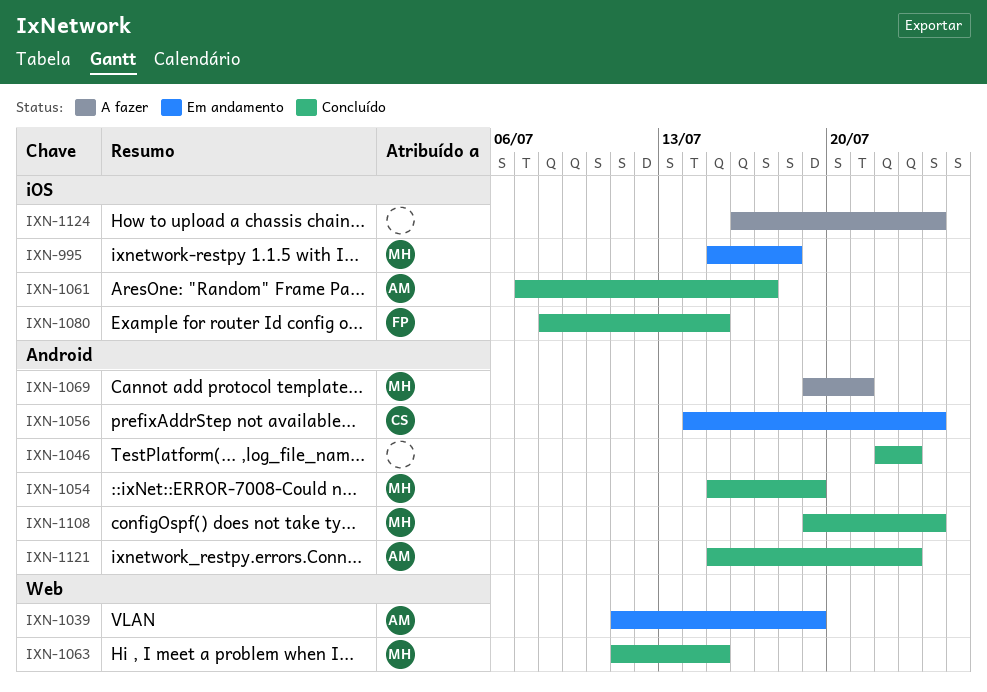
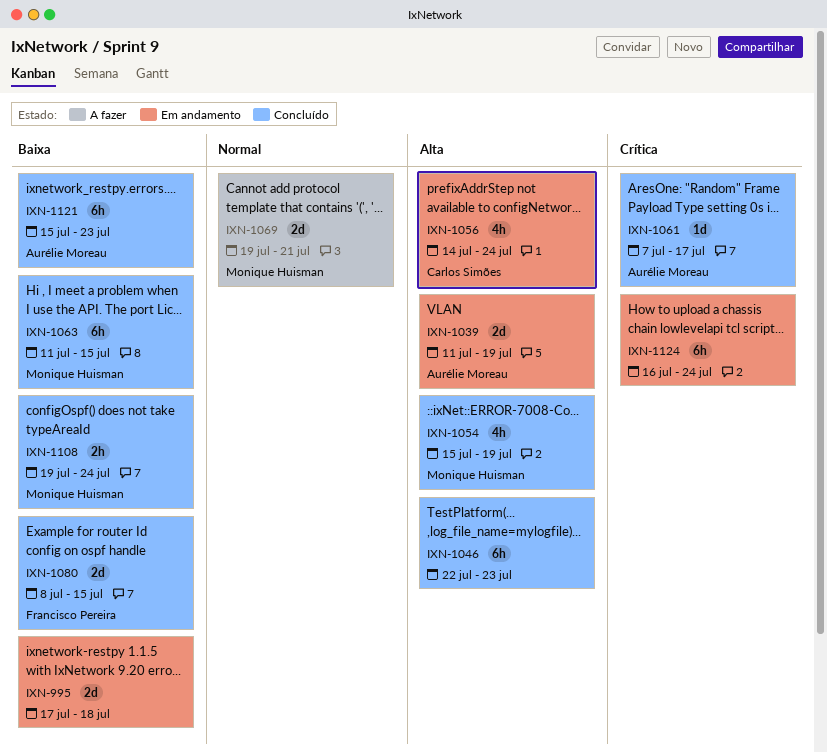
IXN-995, owner: Monique Huisman -> none
IXN-995, start: Jul 15 -> Jul 17
IXN-1124, status: A fazer -> Em andamento

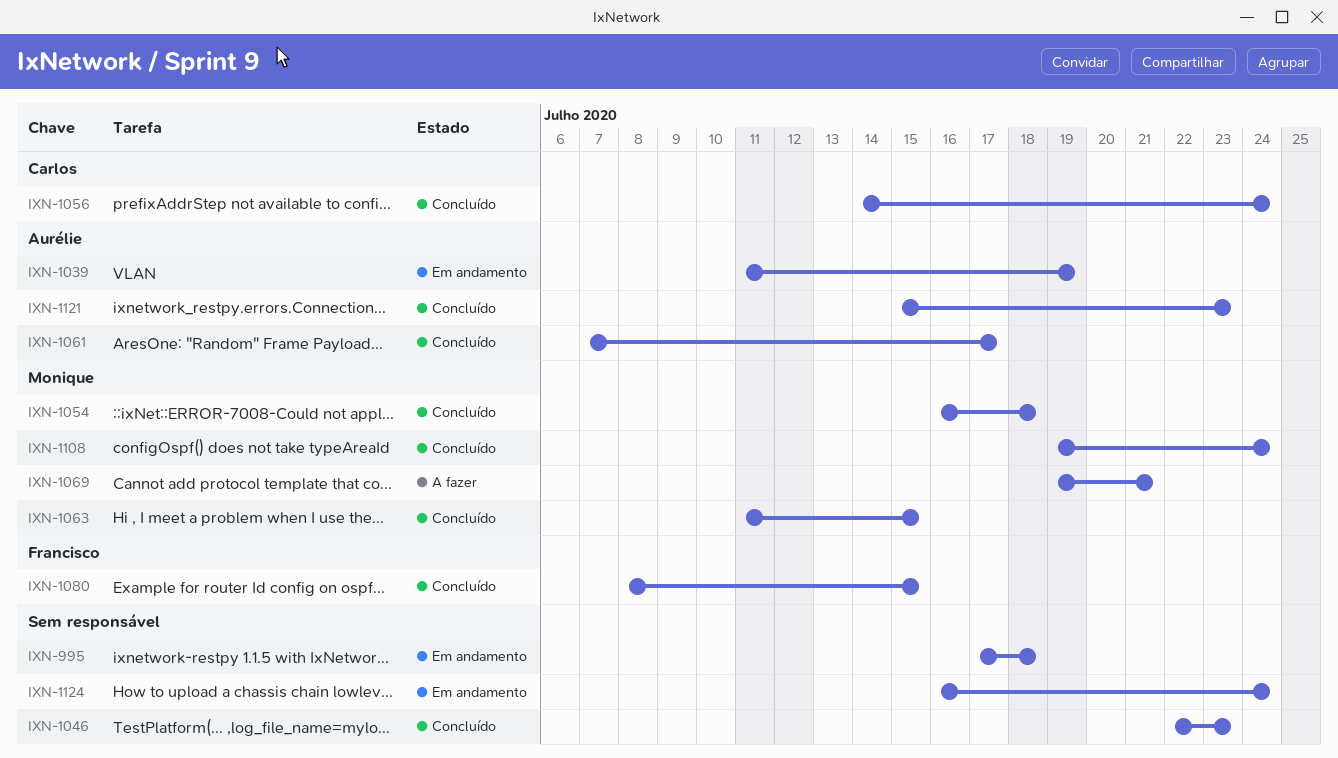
IXN-1054, start: Jul 15 -> Jul 16
IXN-1054, due: Jul 19 -> Jul 18
IXN-1056, status: Em andamento -> Concluído

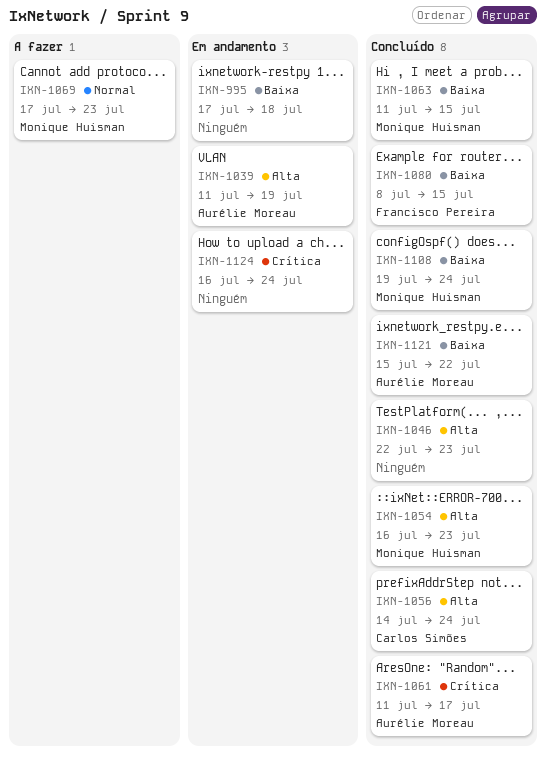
IXN-1054, due: Jul 18 -> Jul 23
IXN-1061, start: Jul 7 -> Jul 11
IXN-1069, start: Jul 19 -> Jul 17
IXN-1069, due: Jul 21 -> Jul 23
IXN-1121, due: Jul 23 -> Jul 22

